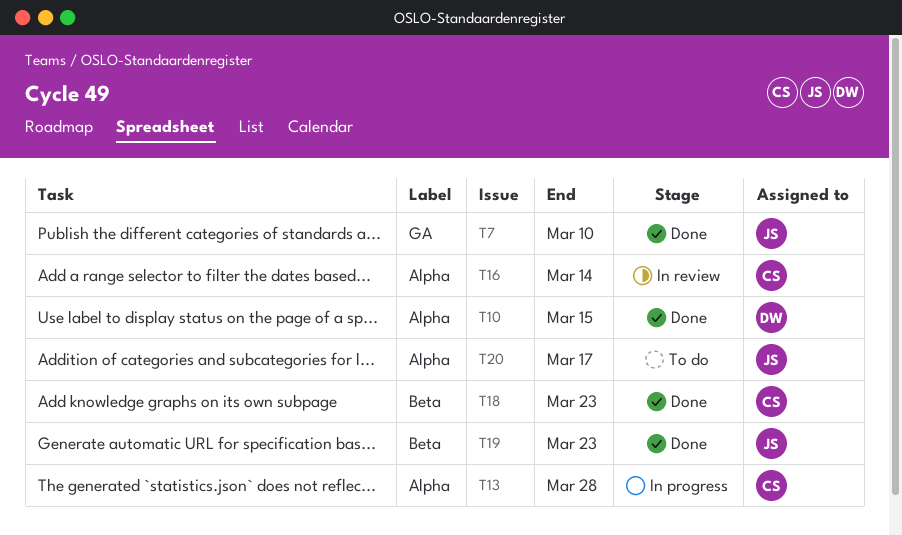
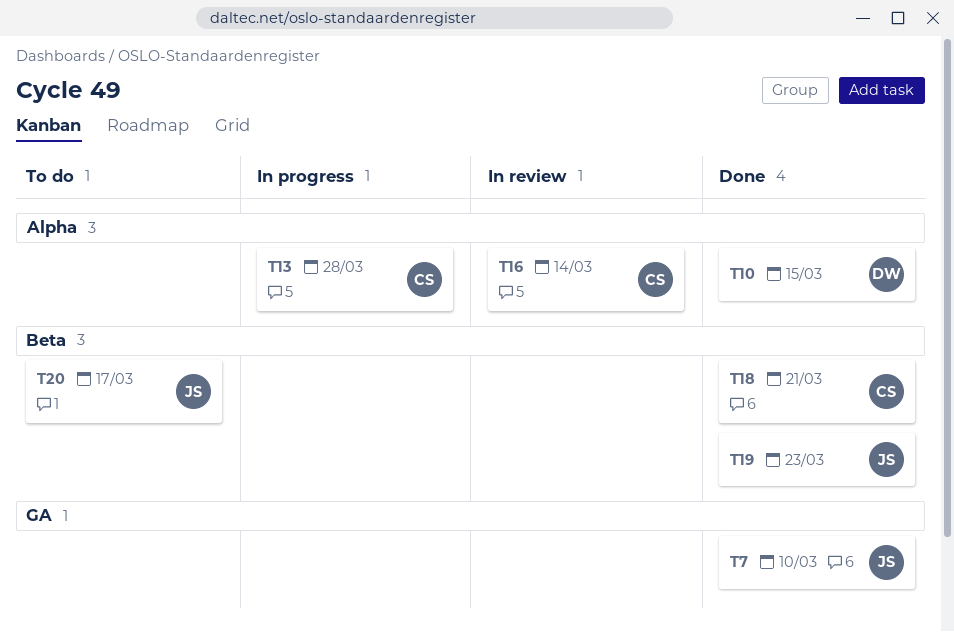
T18, due: Mar 23 -> Mar 21
T20, label: Alpha -> Beta

